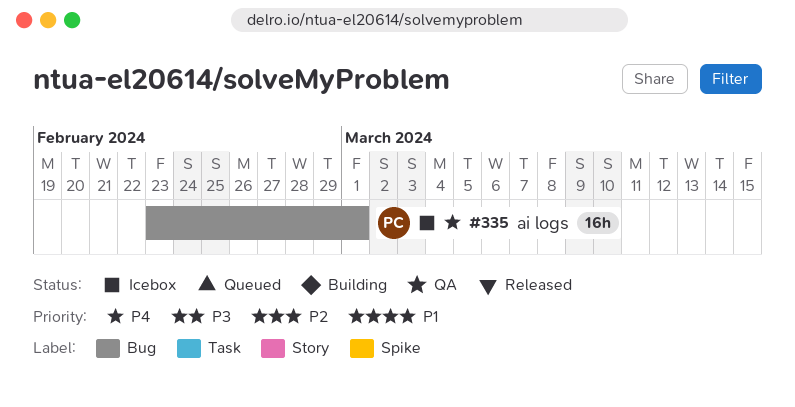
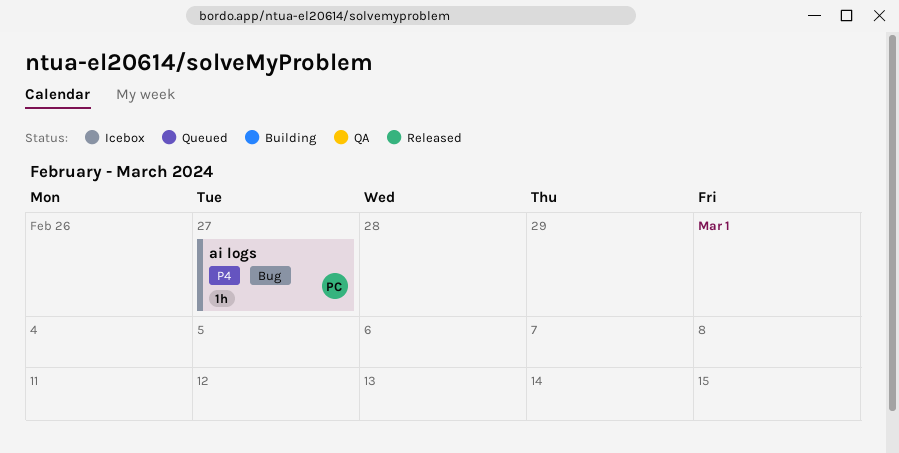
ai logs, estimate: 16h -> 1h
ai logs, due: Mar 1 -> Feb 27

